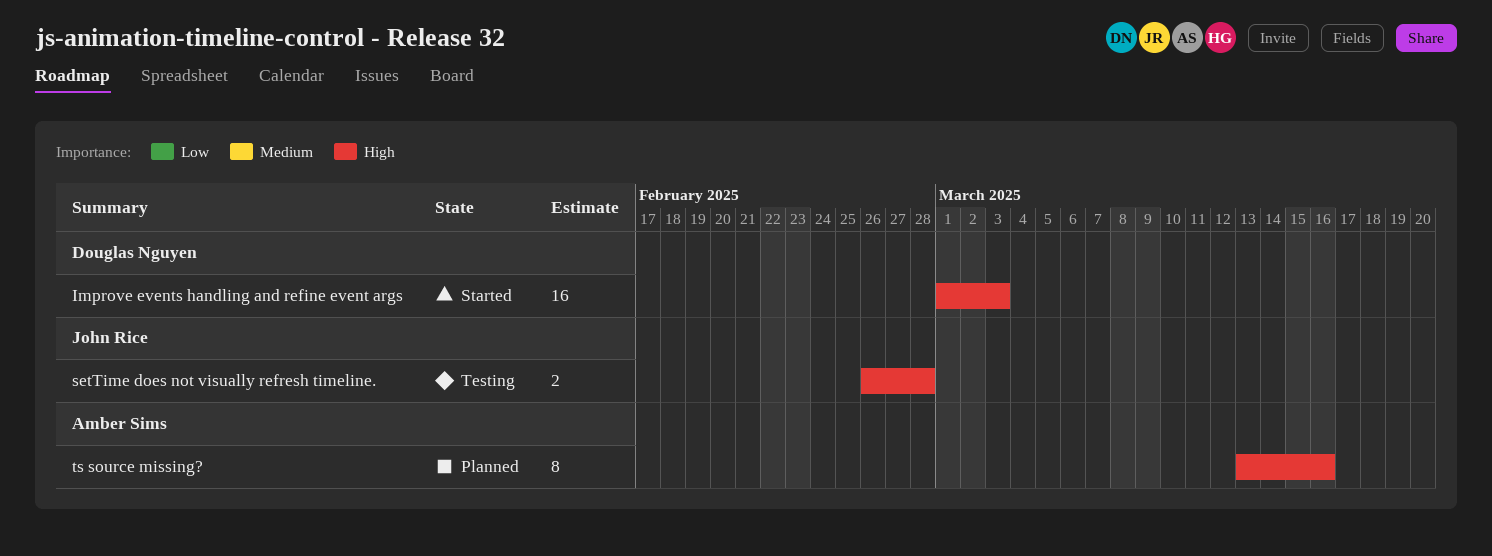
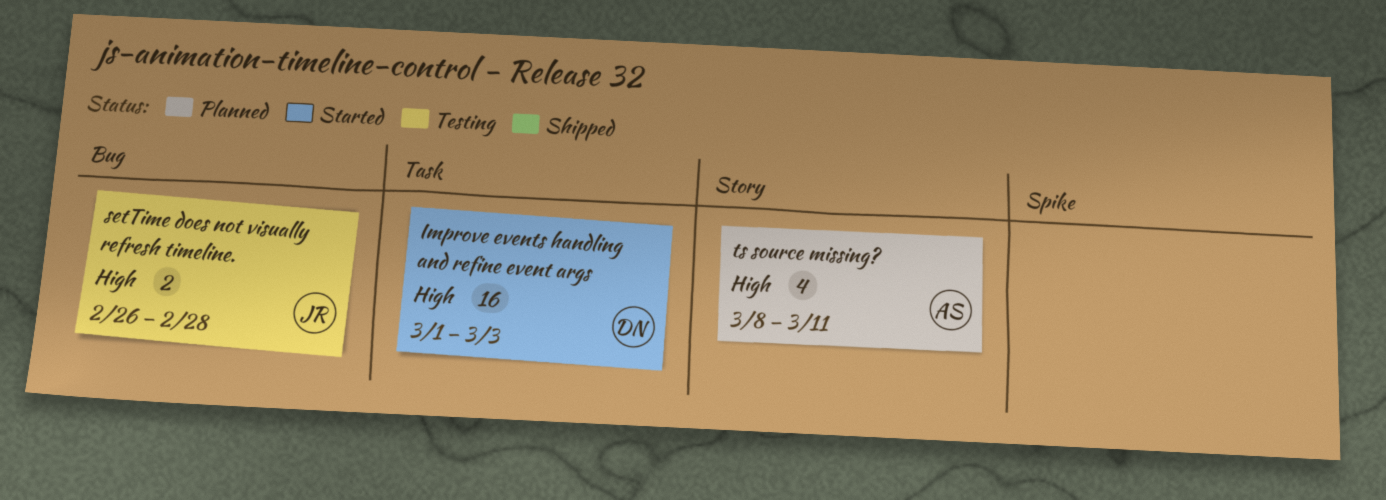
ts source missing?, estimate: 8 -> 4
ts source missing?, start: Mar 13 -> Mar 8
ts source missing?, due: Mar 16 -> Mar 11

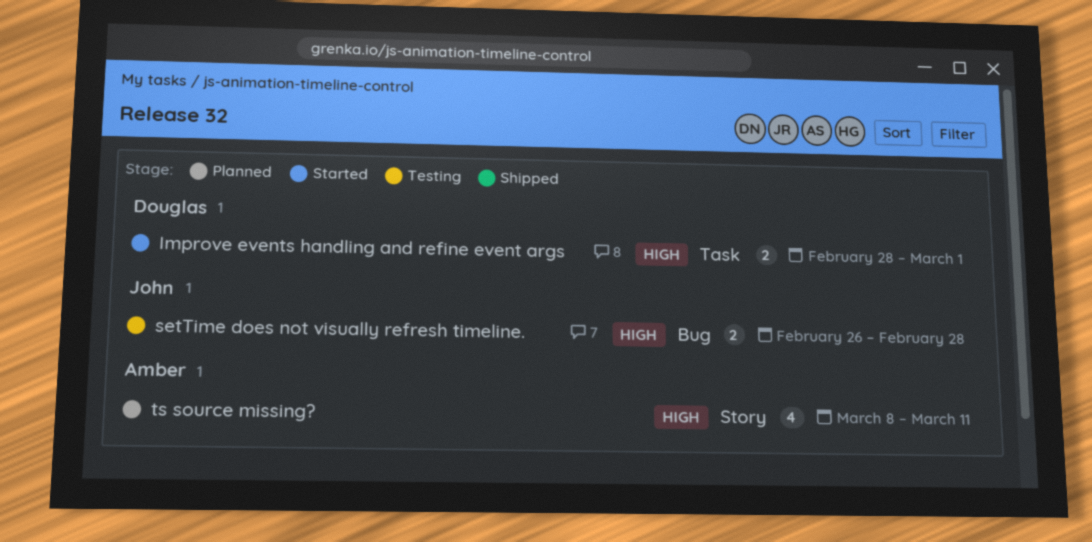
Improve events handling and refine event args, estimate: 16 -> 2
Improve events handling and refine event args, start: Mar 1 -> Feb 28
Improve events handling and refine event args, due: Mar 3 -> Mar 1

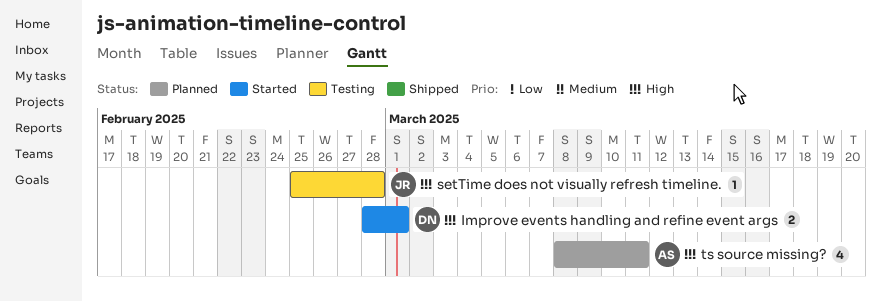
setTime does not visually refresh timeline., estimate: 2 -> 1
setTime does not visually refresh timeline., start: Feb 26 -> Feb 25

